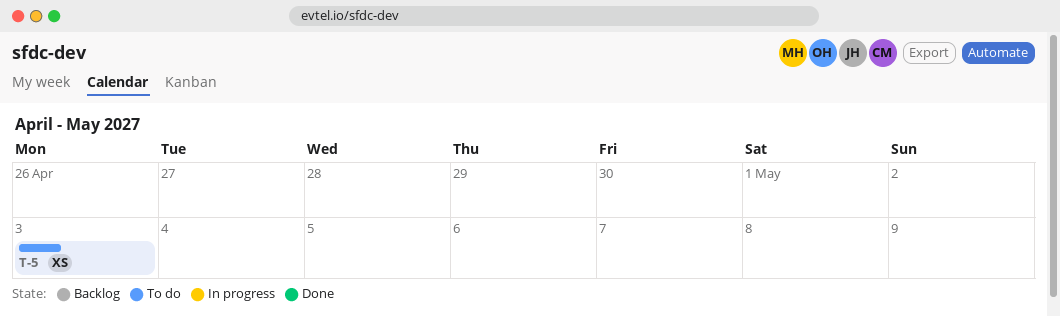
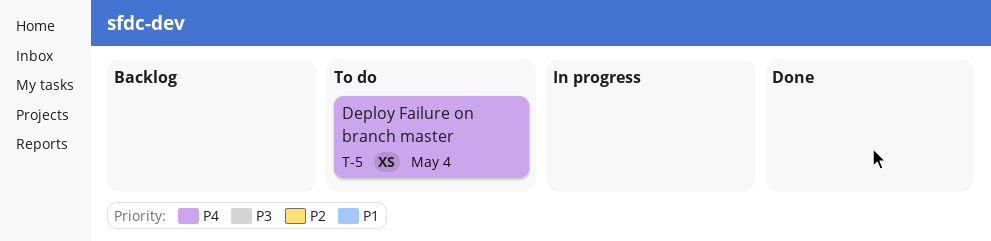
T-5, due: May 3 -> May 4

